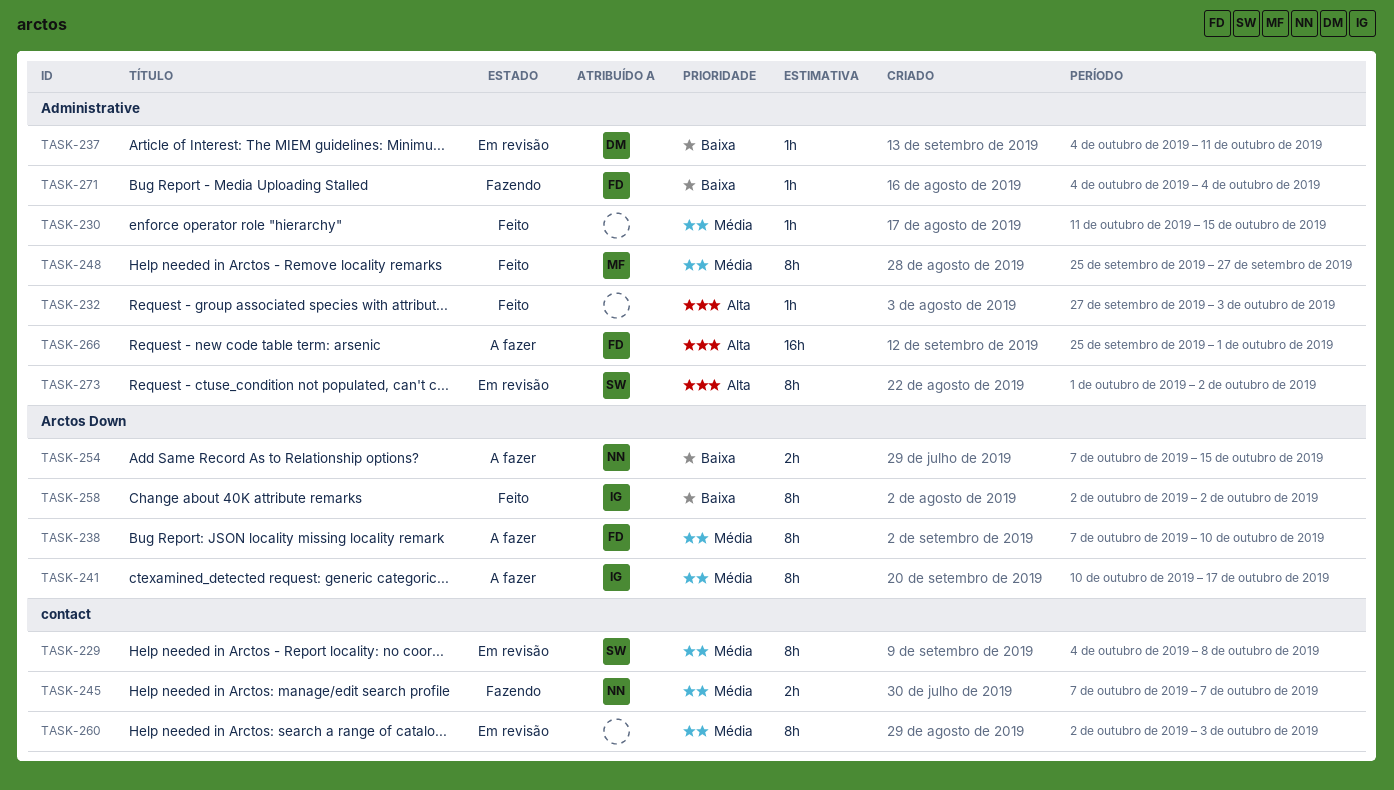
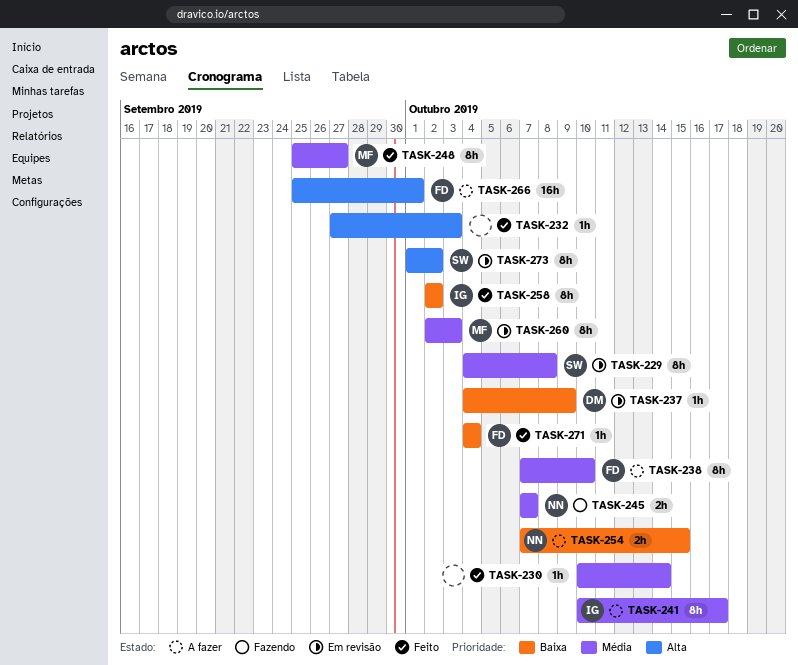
TASK-230, start: Oct 11 -> Oct 10
TASK-230, due: Oct 15 -> Oct 14
TASK-237, due: Oct 11 -> Oct 9
TASK-260, owner: none -> MF
TASK-271, status: Fazendo -> Feito

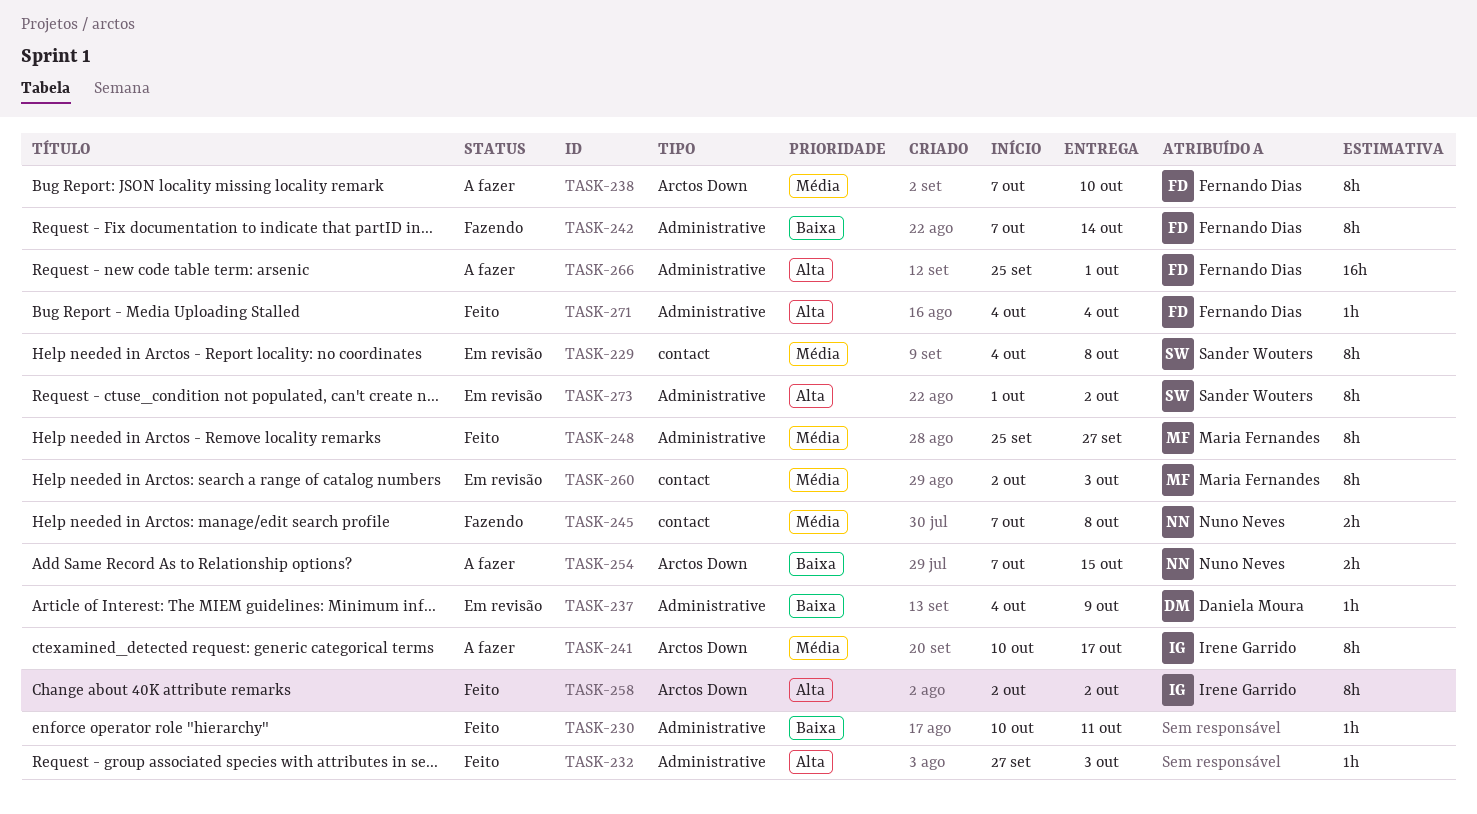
TASK-230, priority: Média -> Baixa
TASK-230, due: Oct 14 -> Oct 11
TASK-242: none -> present
TASK-245, due: Oct 7 -> Oct 8
TASK-258, priority: Baixa -> Alta
TASK-271, priority: Baixa -> Alta

